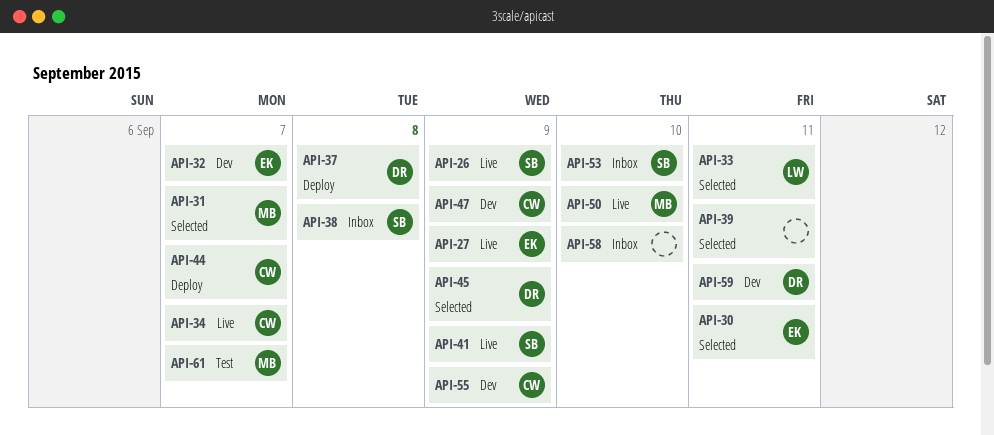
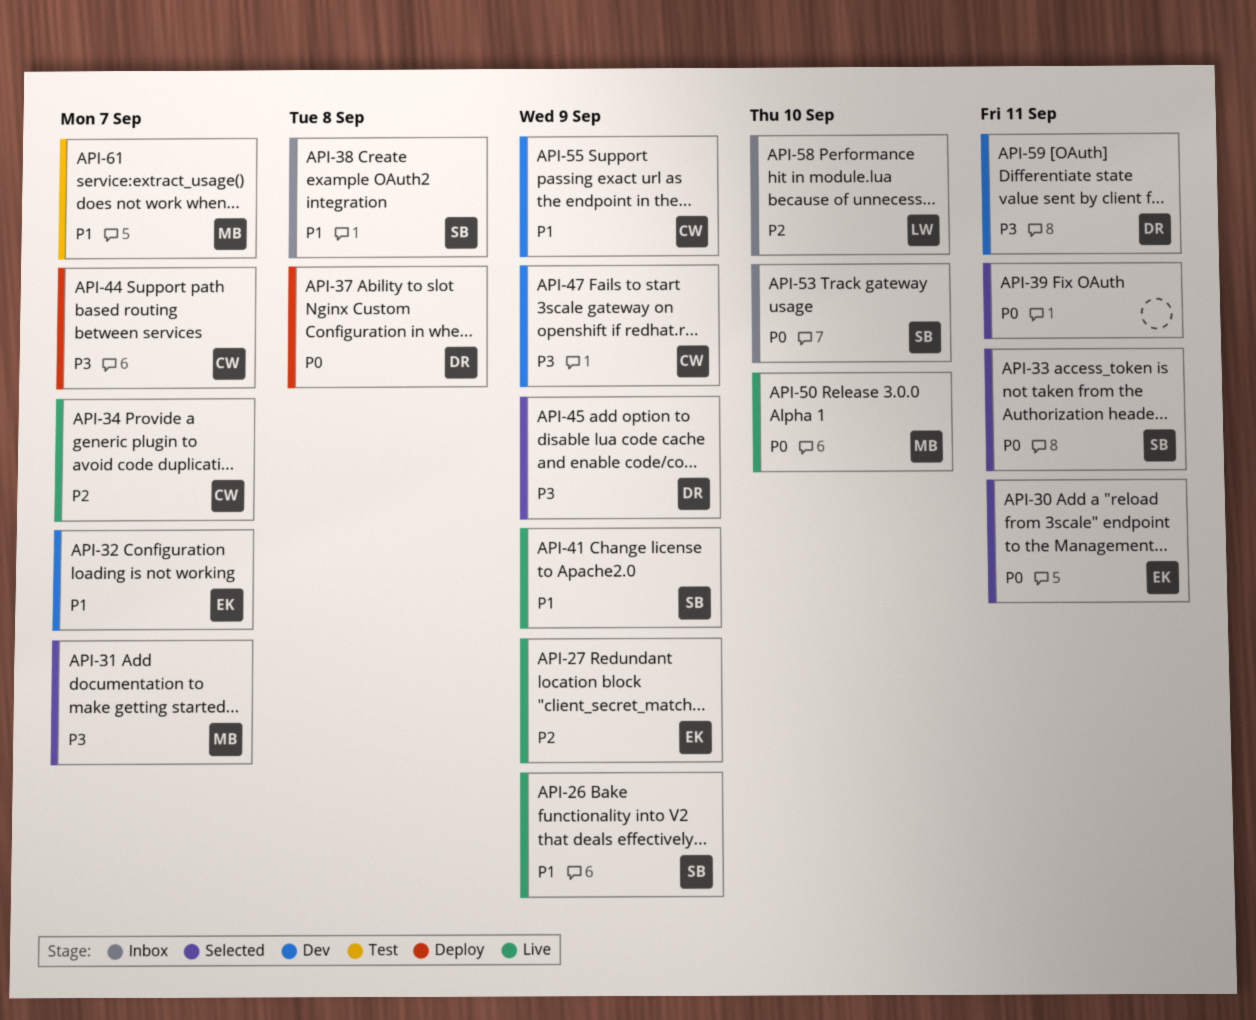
API-33, owner: LW -> SB
API-58, owner: none -> LW

